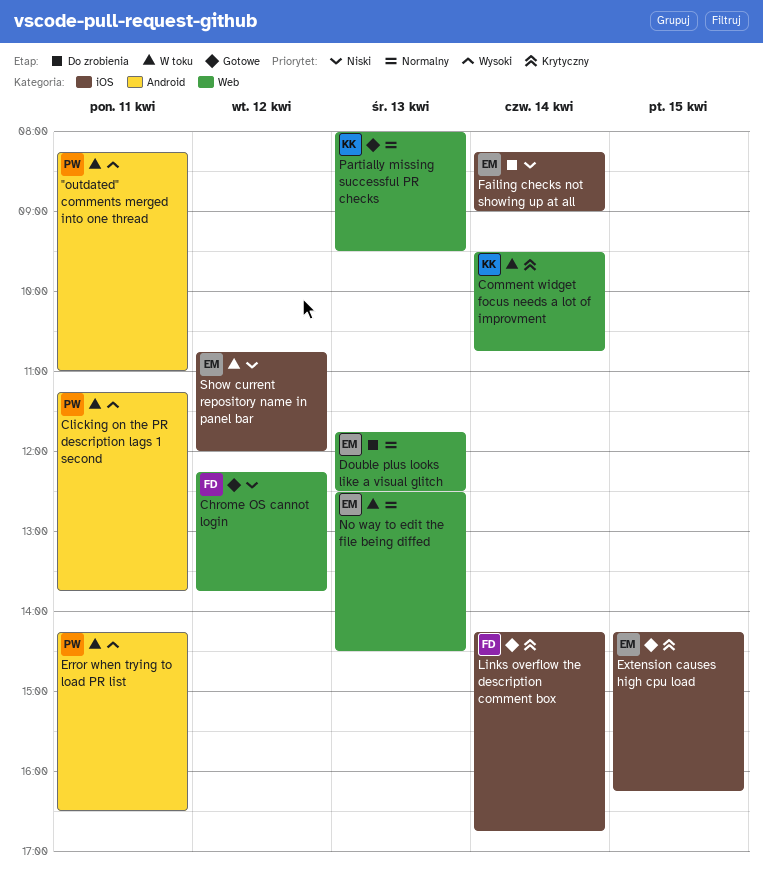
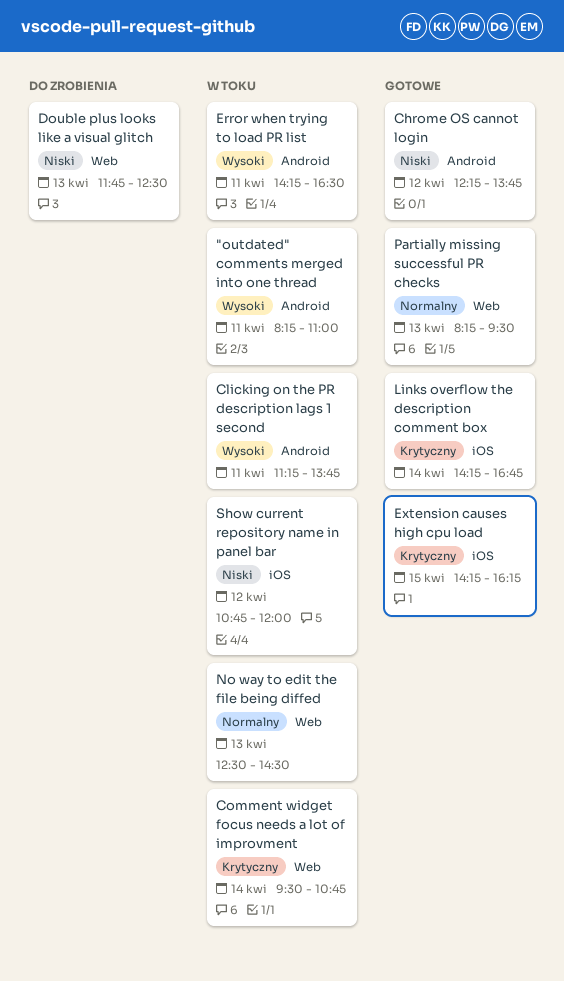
Chrome OS cannot login, label: Web -> Android
Double plus looks like a visual glitch, priority: Normalny -> Niski
Failing checks not showing up at all: present -> none
Partially missing successful PR checks, begins: 08:00 -> 08:15

